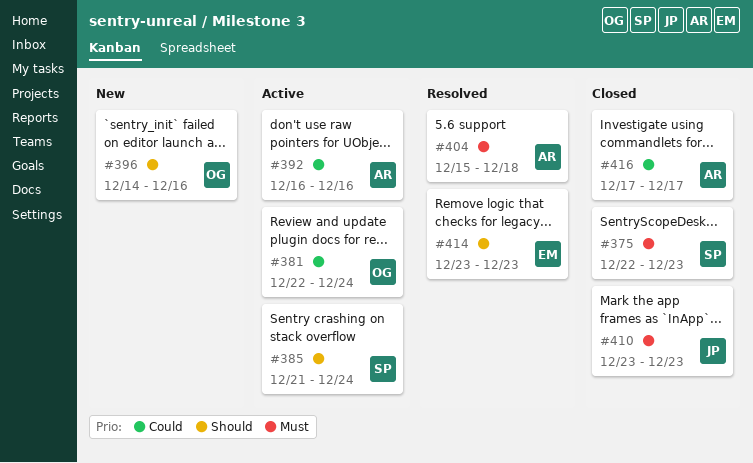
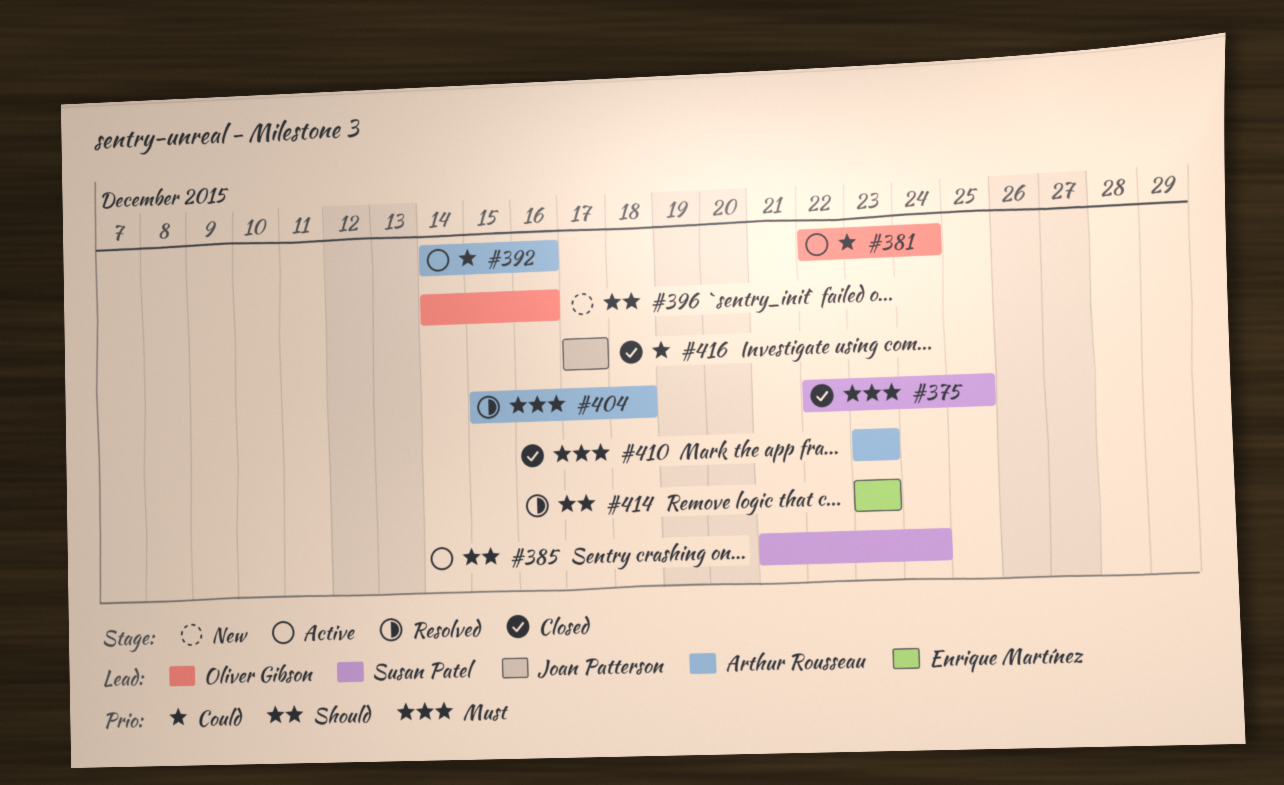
#375, due: Dec 23 -> Dec 25
#392, start: Dec 16 -> Dec 14
#410, owner: Joan Patterson -> Arthur Rousseau
#416, owner: Arthur Rousseau -> Joan Patterson

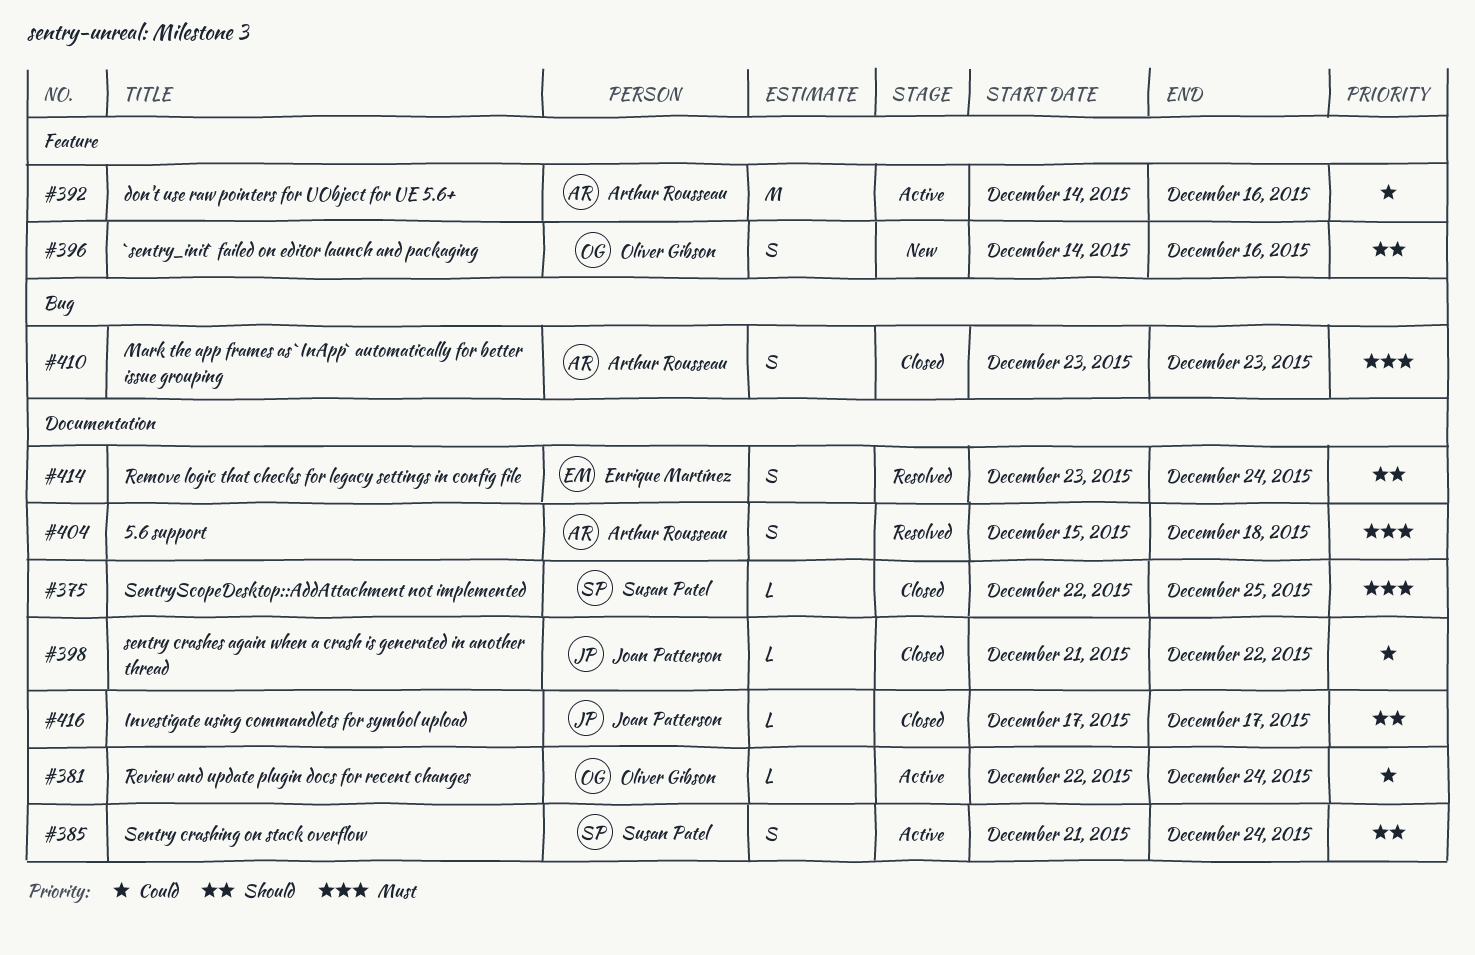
#398: none -> present
#414, due: Dec 23 -> Dec 24
#416, priority: Could -> Should

